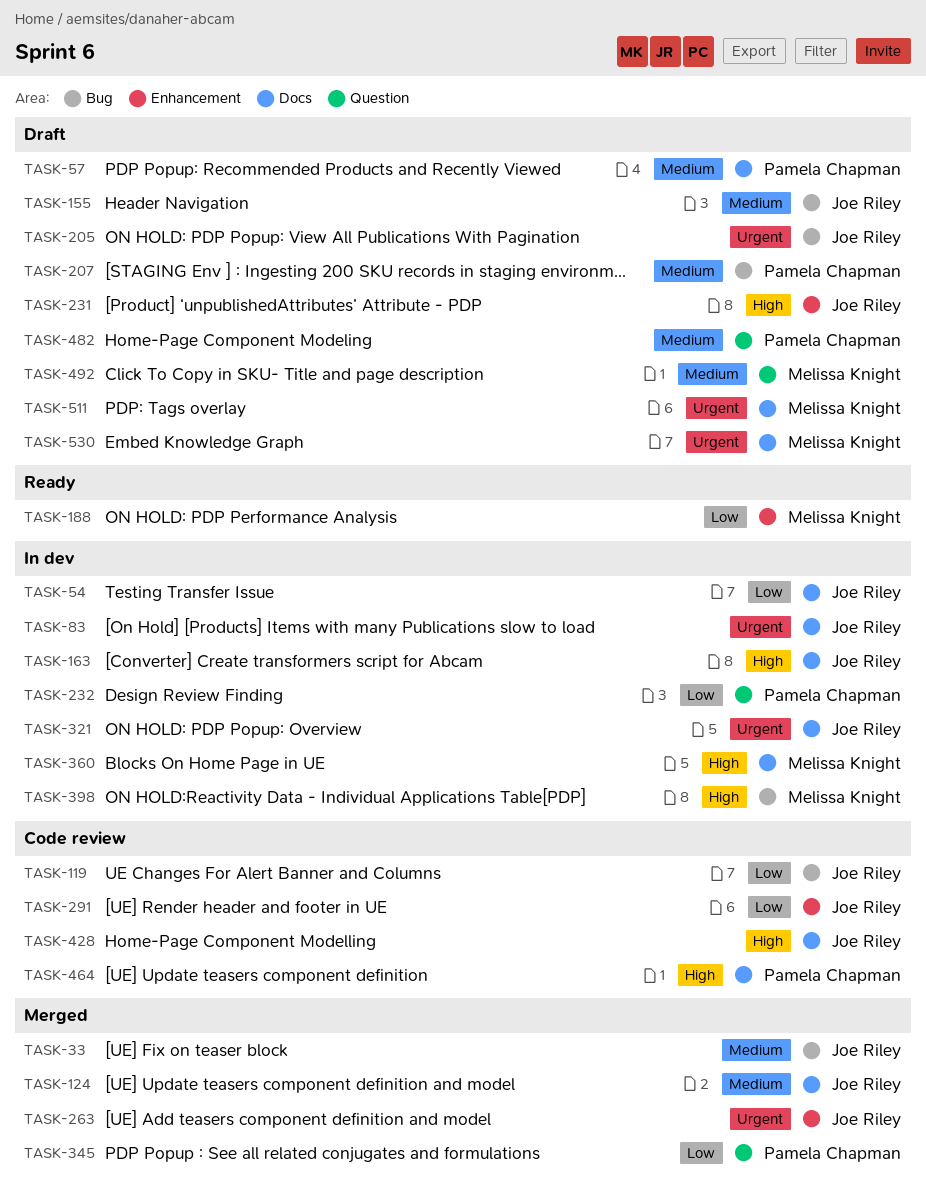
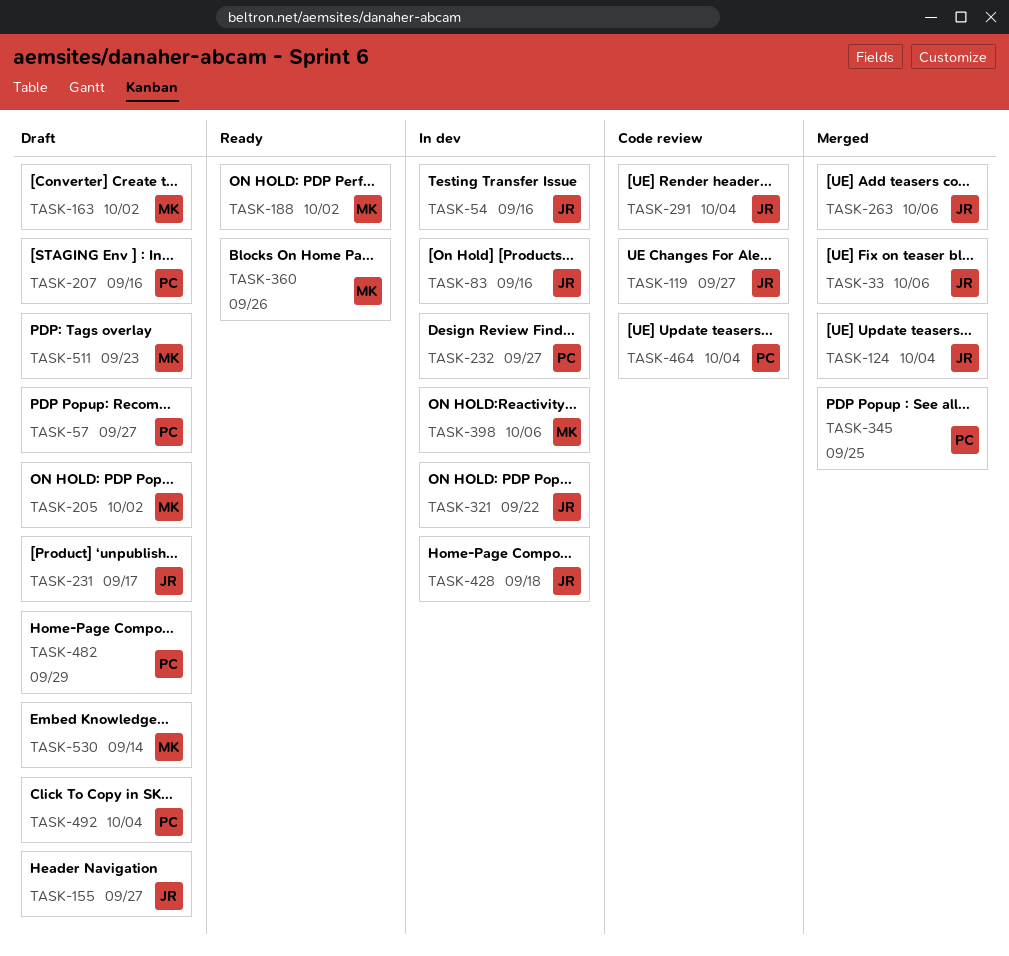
TASK-163, status: In dev -> Draft
TASK-163, owner: Joe Riley -> Melissa Knight
TASK-205, owner: Joe Riley -> Melissa Knight
TASK-360, status: In dev -> Ready
TASK-428, status: Code review -> In dev
TASK-492, owner: Melissa Knight -> Pamela Chapman

